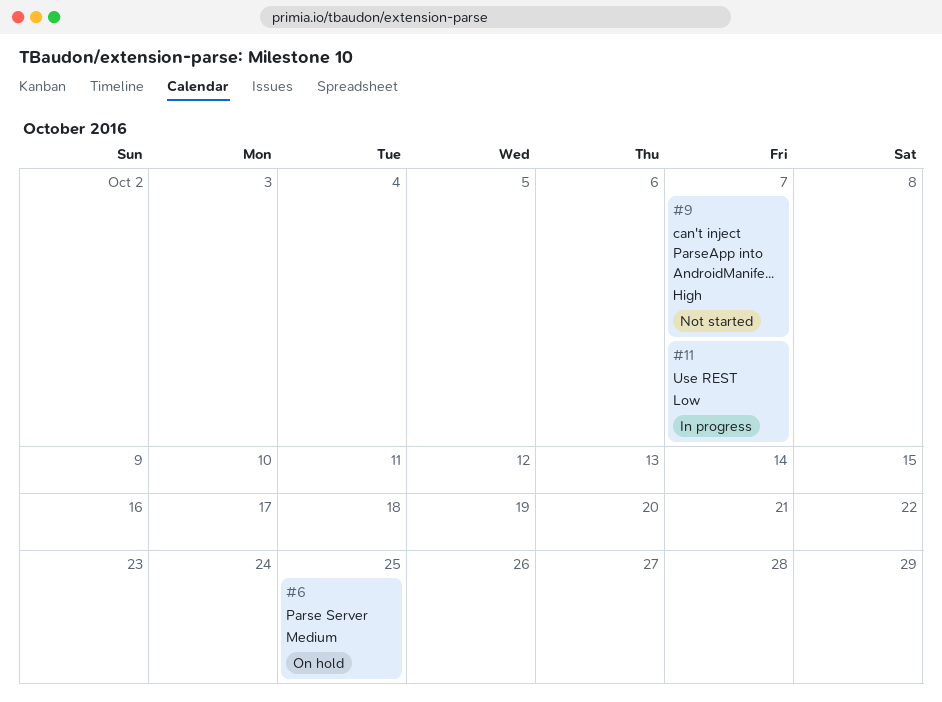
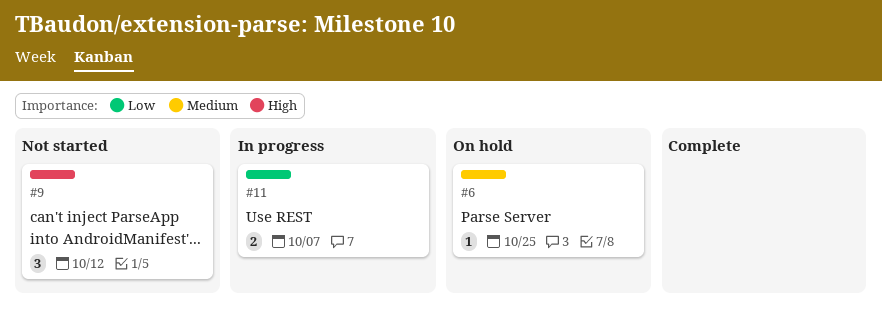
#9, due: Oct 7 -> Oct 12

